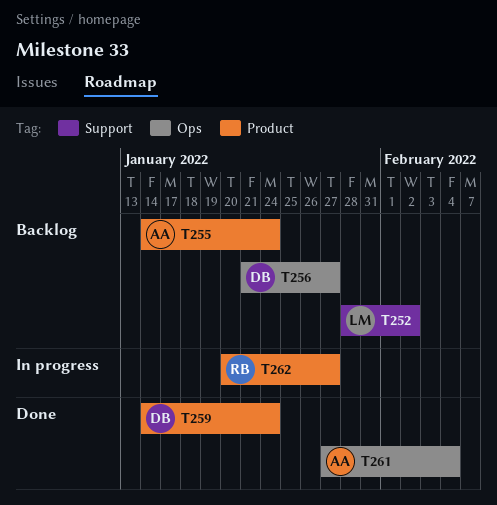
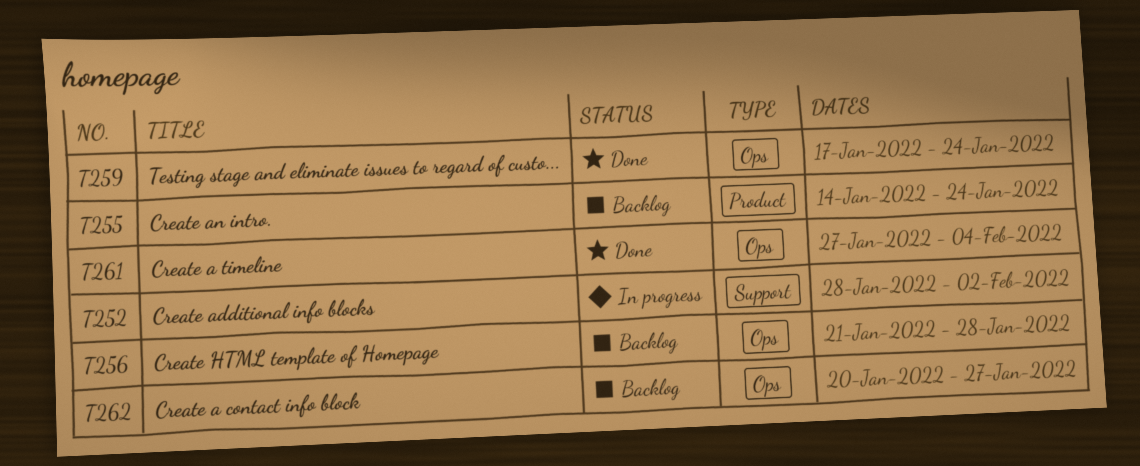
T252, status: Backlog -> In progress
T256, due: Jan 27 -> Jan 28
T259, label: Product -> Ops
T259, start: Jan 14 -> Jan 17
T262, status: In progress -> Backlog
T262, label: Product -> Ops

